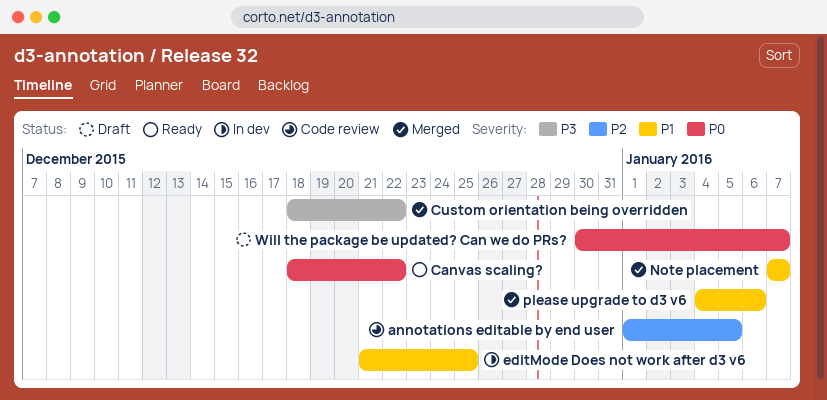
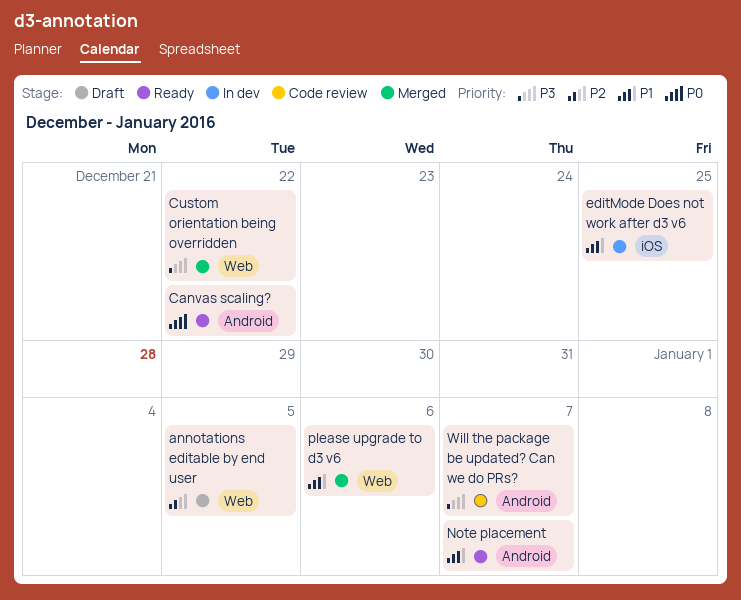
annotations editable by end user, status: Code review -> Draft
Note placement, status: Merged -> Ready
Will the package be updated? Can we do PRs?, status: Draft -> Code review
Will the package be updated? Can we do PRs?, priority: P0 -> P3

